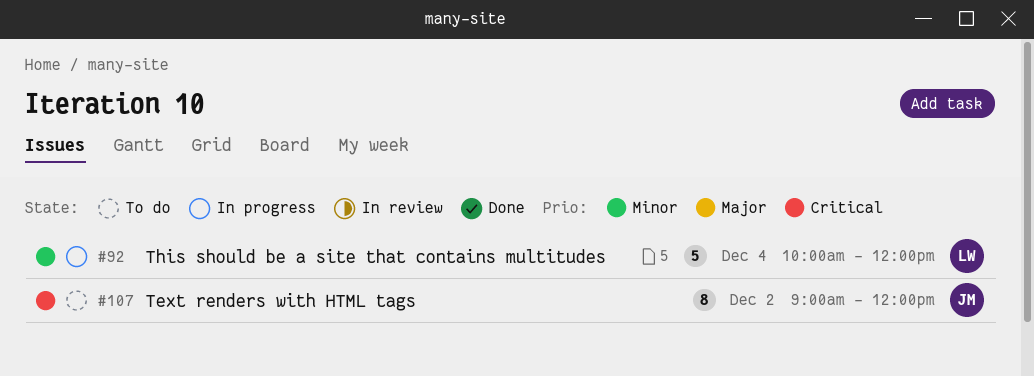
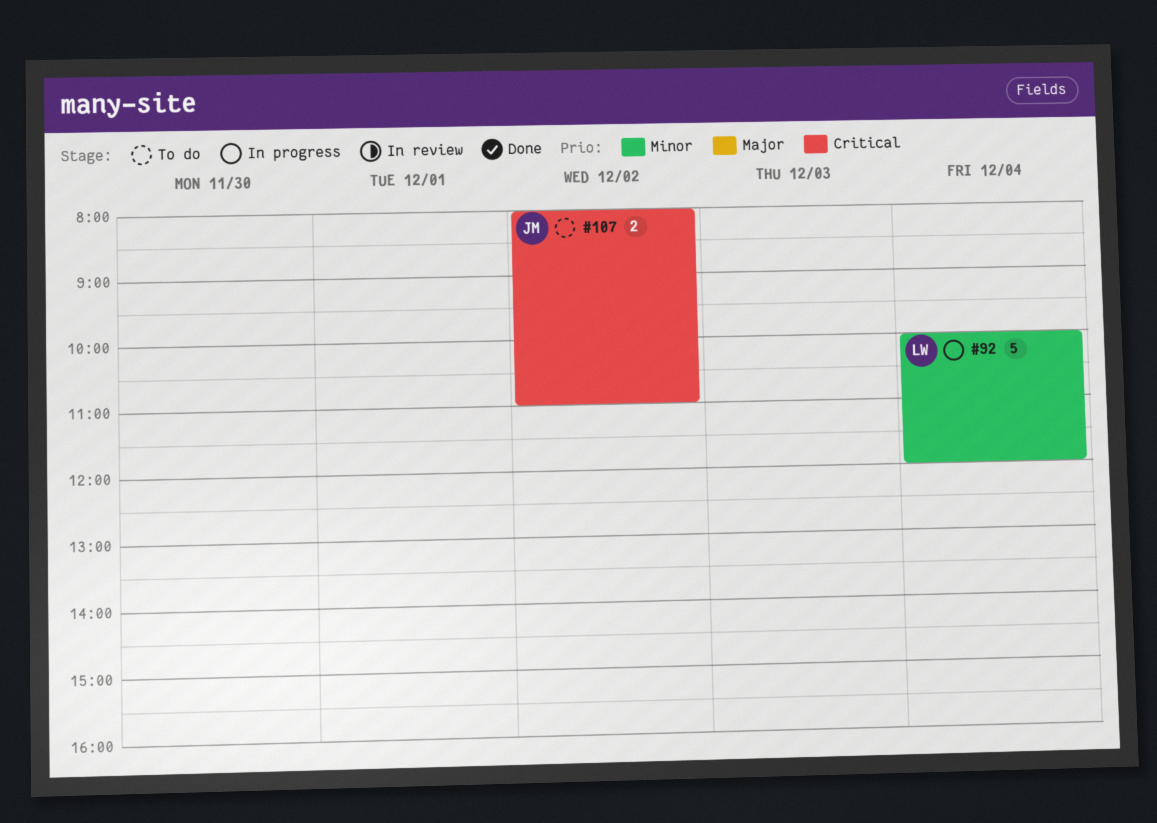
#107, estimate: 8 -> 2
#107, begins: 09:00 -> 08:00
#107, ends: 12:00 -> 11:00

